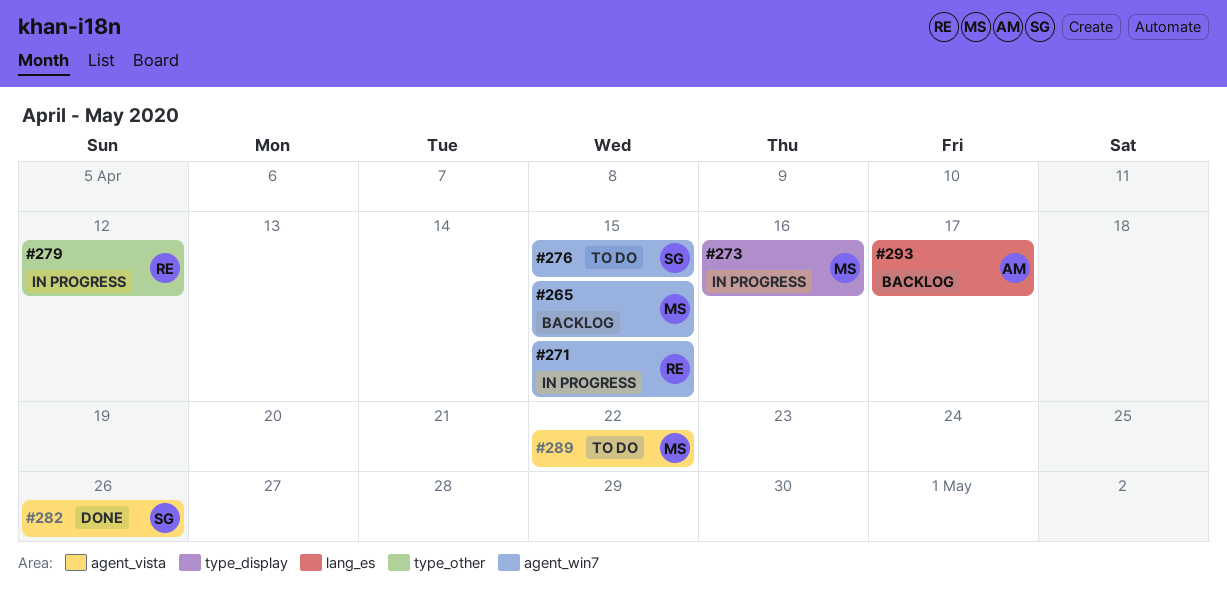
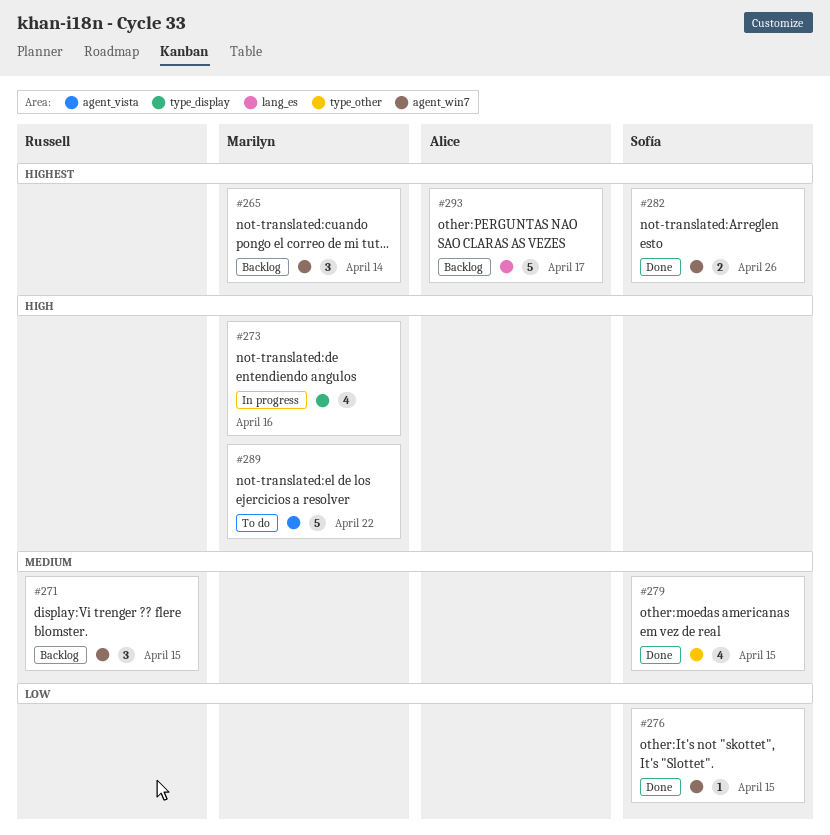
#265, due: Apr 15 -> Apr 14
#271, status: In progress -> Backlog
#276, status: To do -> Done
#279, status: In progress -> Done
#279, owner: Russell -> Sofía
#279, due: Apr 12 -> Apr 15
#282, label: agent_vista -> agent_win7

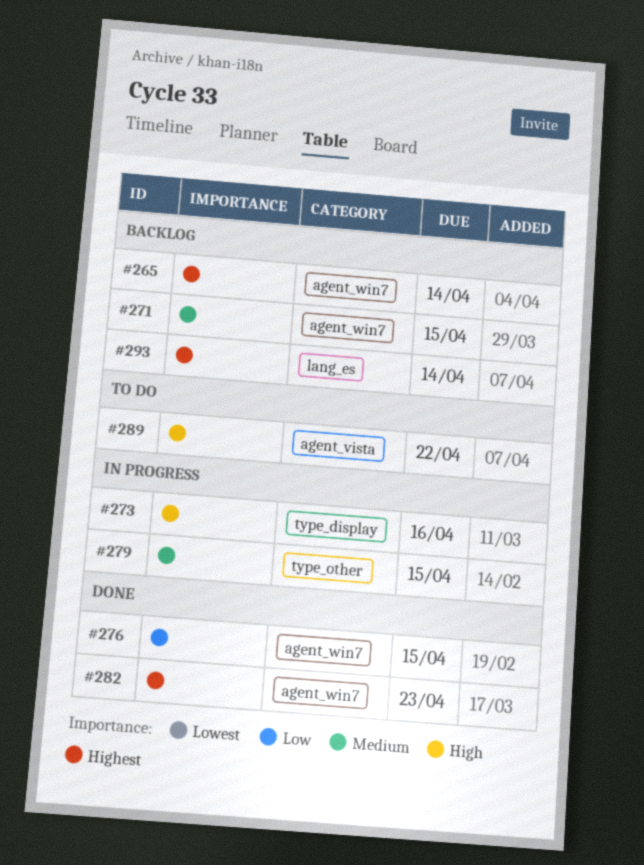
#279, status: Done -> In progress
#282, due: Apr 26 -> Apr 23
#293, due: Apr 17 -> Apr 14

